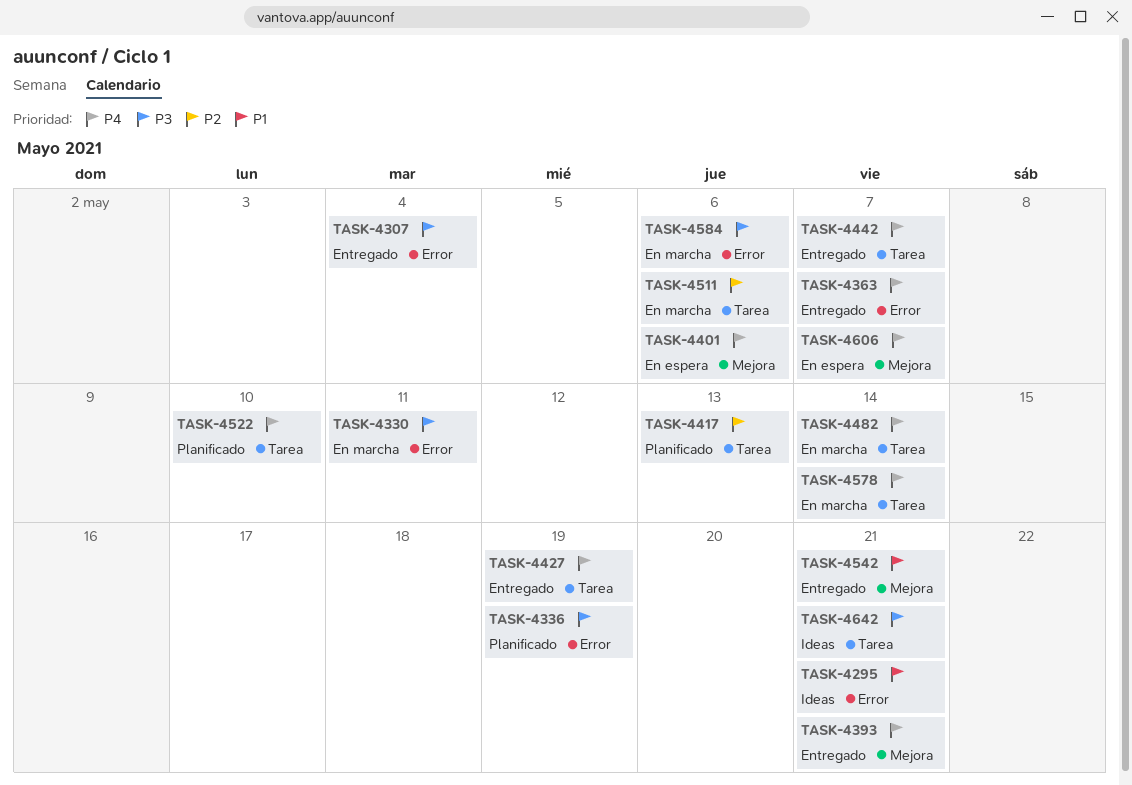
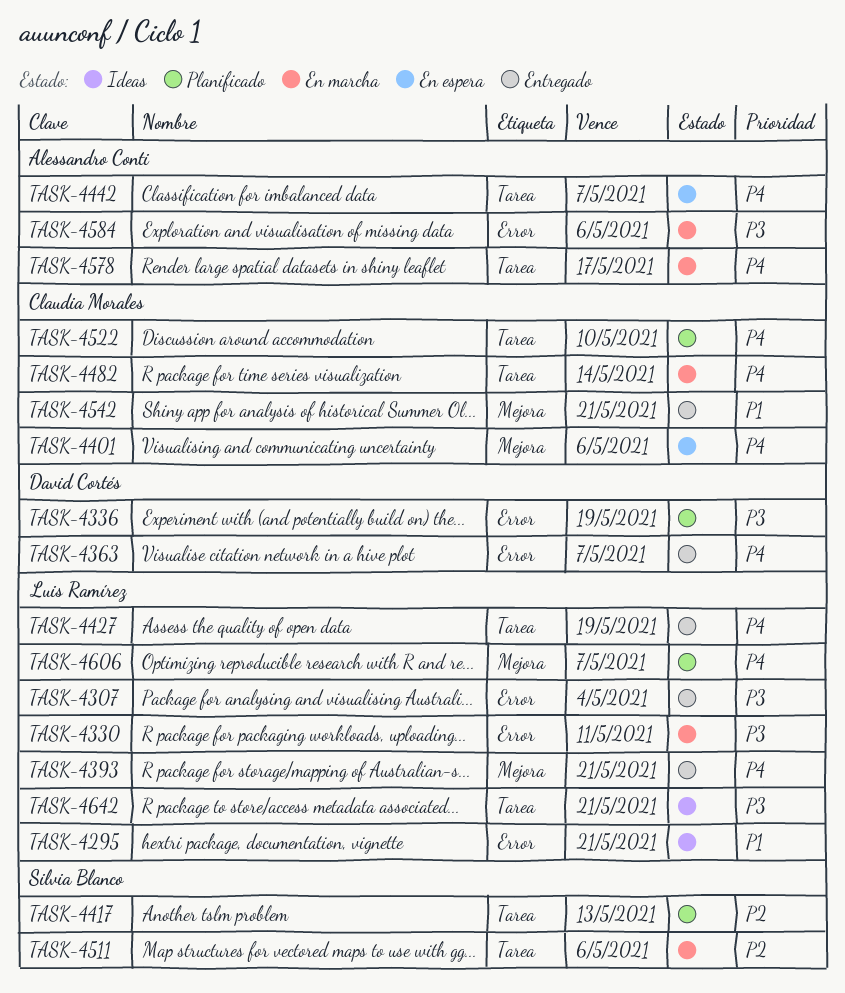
TASK-4442, status: Entregado -> En espera
TASK-4578, due: May 14 -> May 17
TASK-4606, status: En espera -> Planificado

